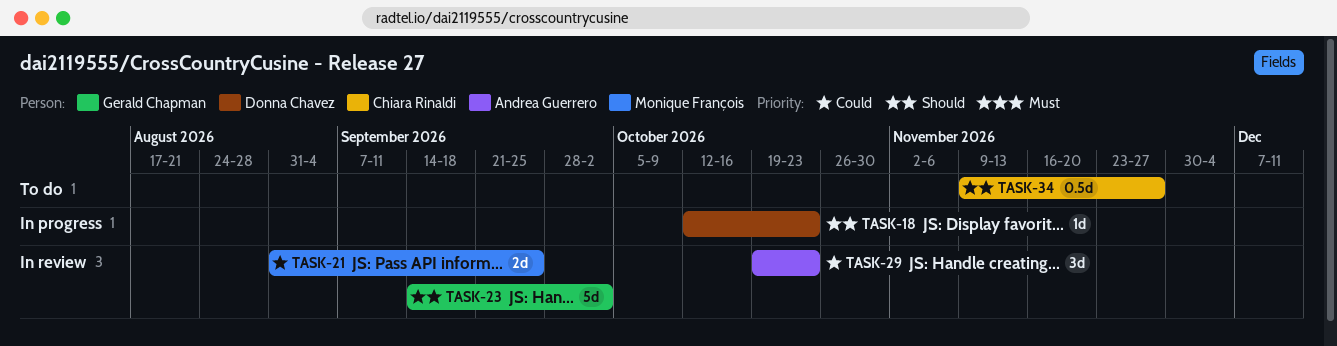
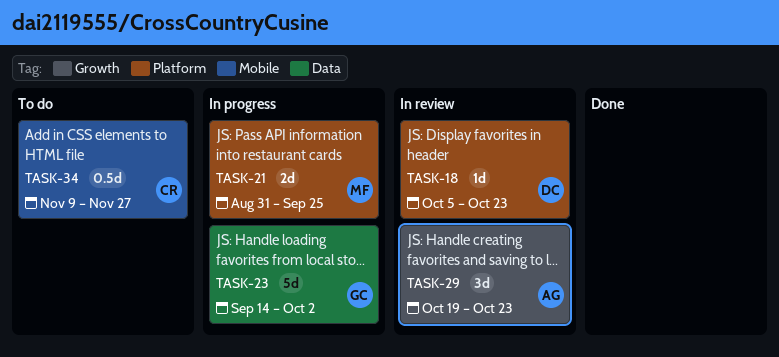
TASK-18, status: In progress -> In review
TASK-18, start: Oct 12 -> Oct 5
TASK-21, status: In review -> In progress
TASK-23, status: In review -> In progress

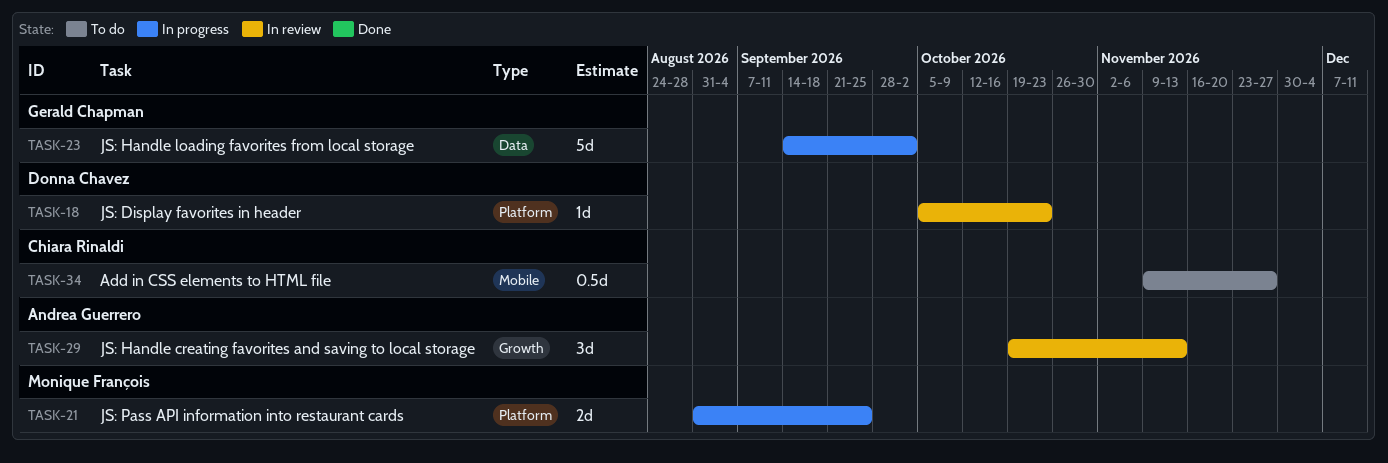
TASK-29, due: Oct 23 -> Nov 13

